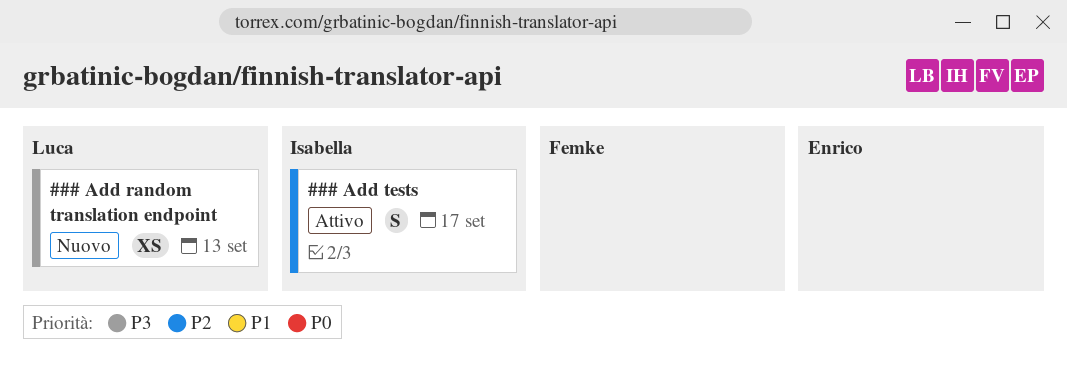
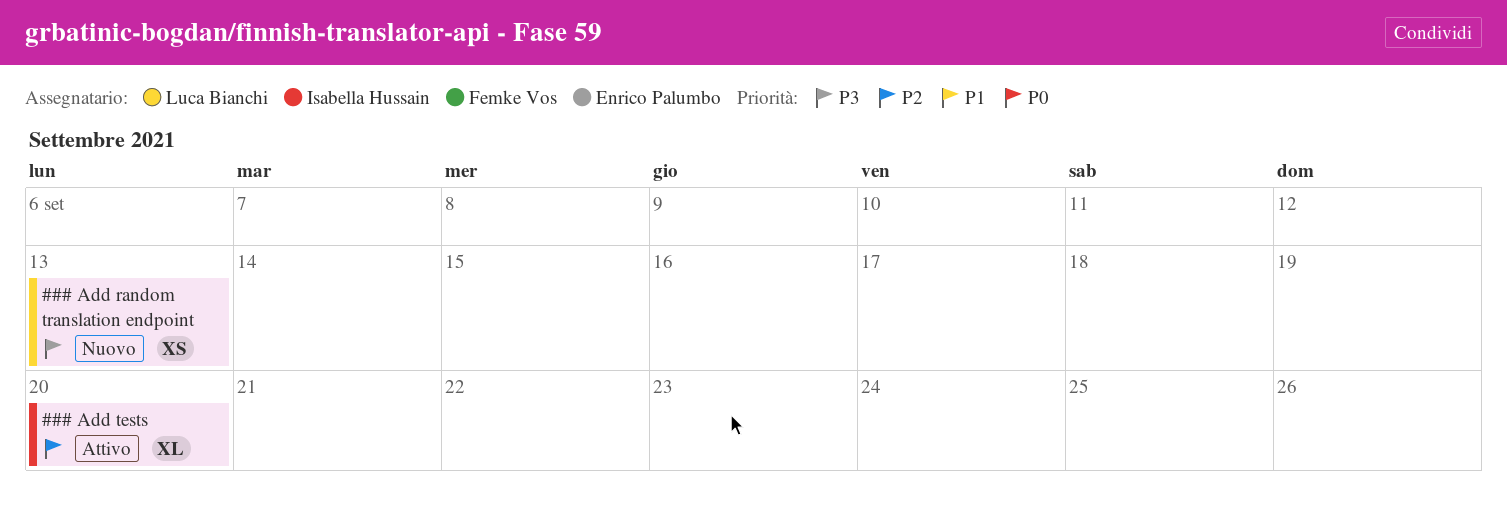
### Add tests, estimate: S -> XL
### Add tests, due: Sep 17 -> Sep 20

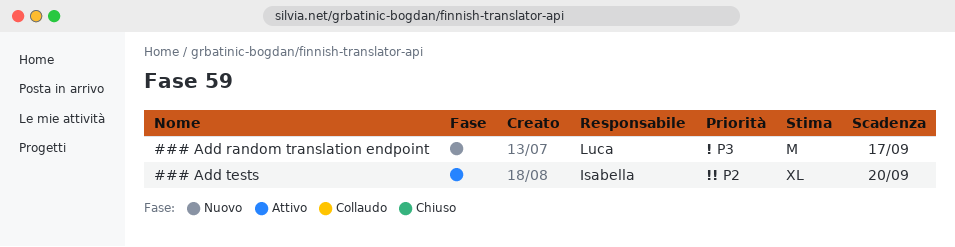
### Add random translation endpoint, estimate: XS -> M
### Add random translation endpoint, due: Sep 13 -> Sep 17

